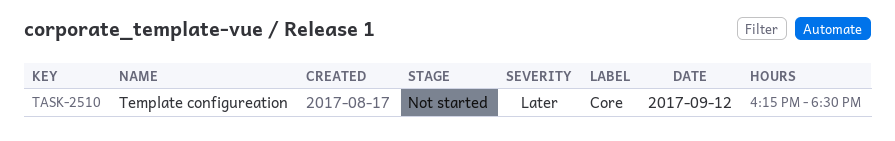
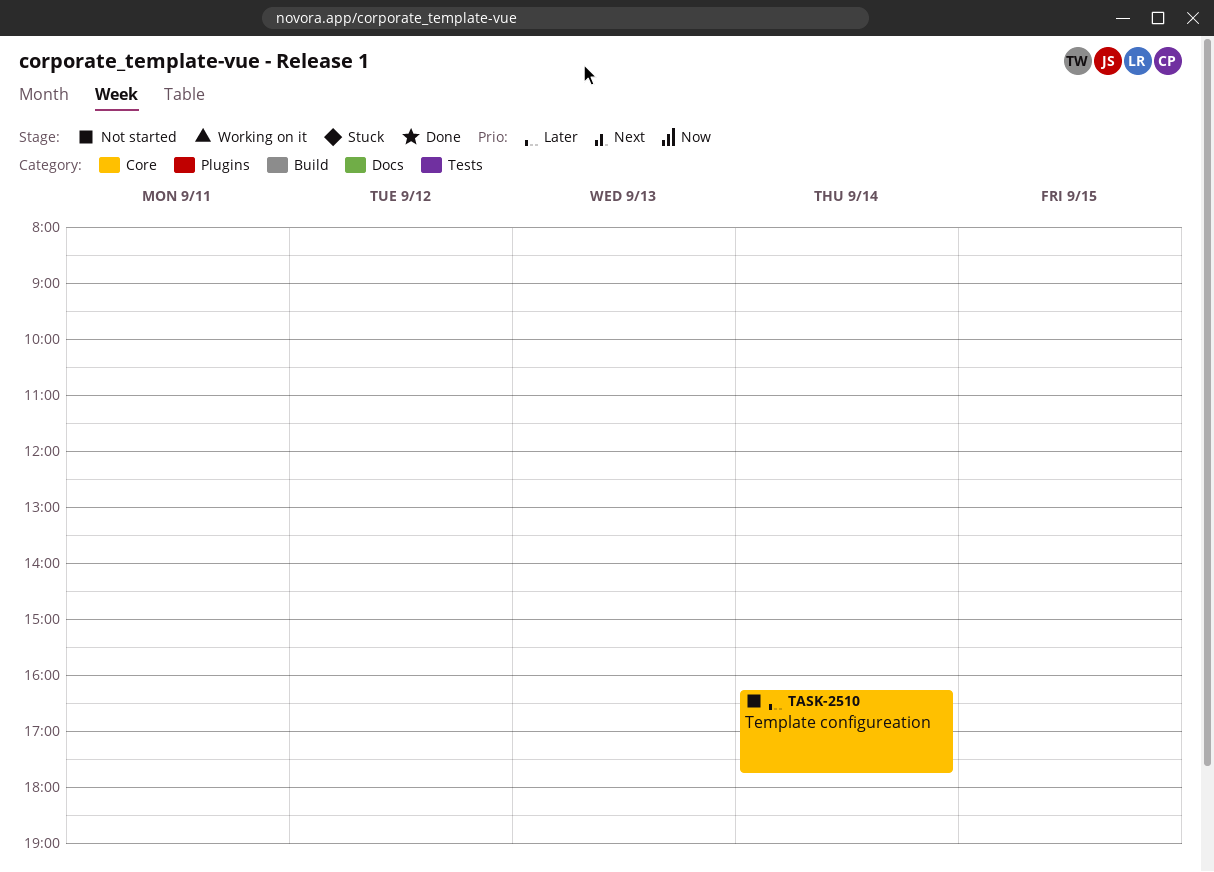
TASK-2510, day: Sep 12 -> Sep 14
TASK-2510, ends: 18:30 -> 17:45

